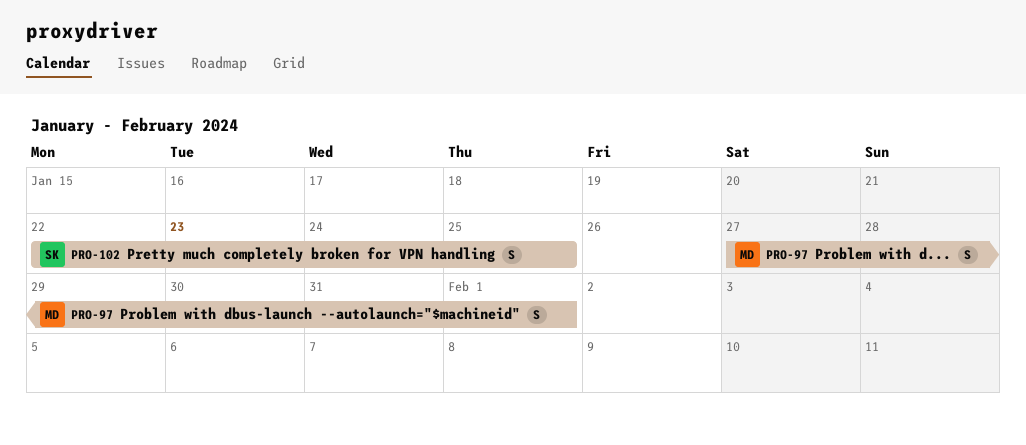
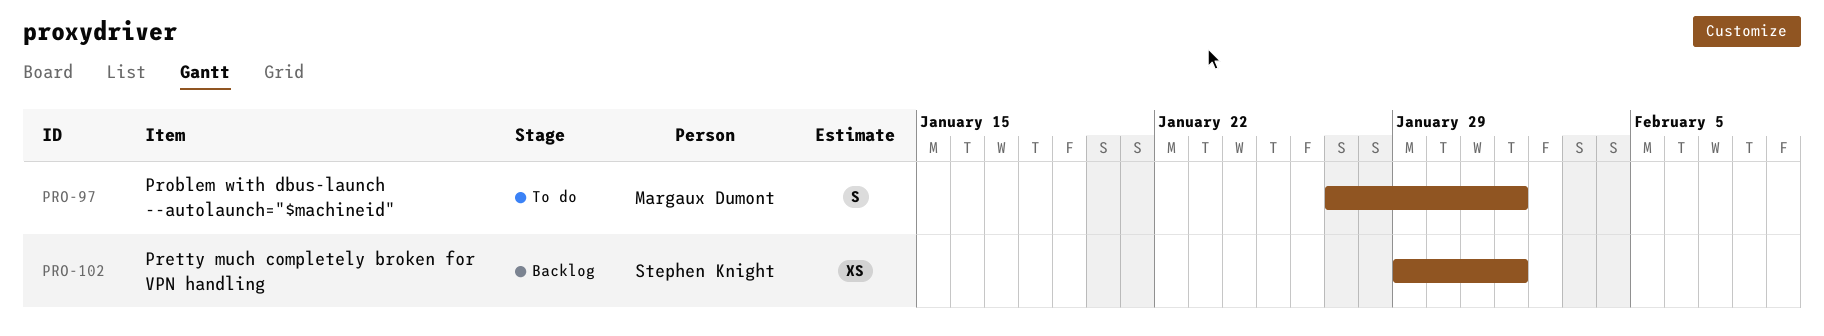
PRO-102, estimate: S -> XS
PRO-102, start: Jan 22 -> Jan 29
PRO-102, due: Jan 25 -> Feb 1

